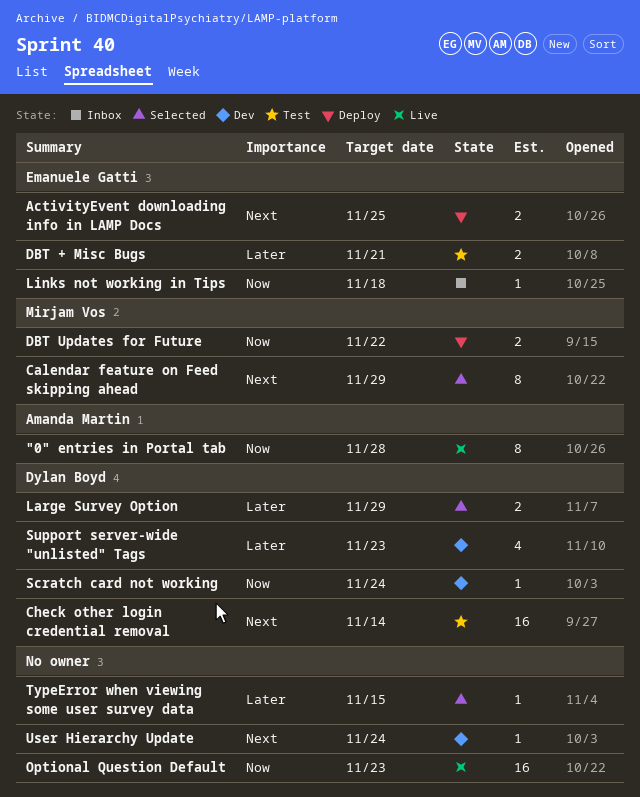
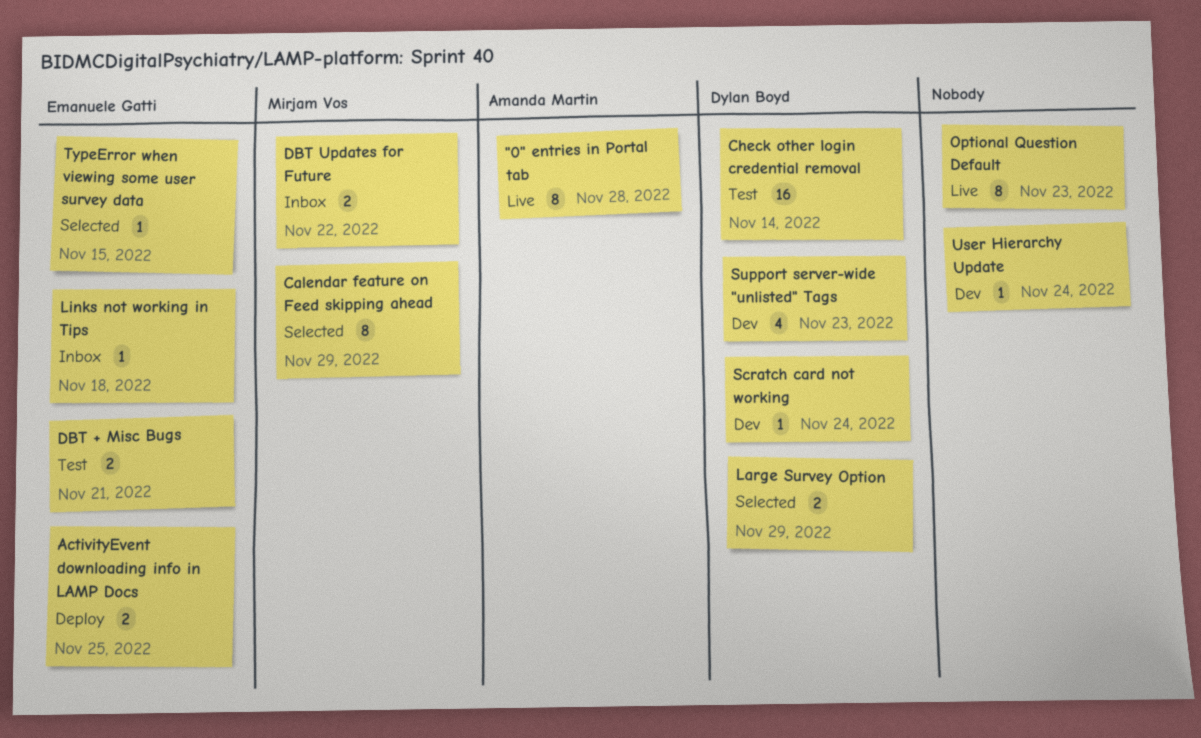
DBT Updates for Future, status: Deploy -> Inbox
Optional Question Default, estimate: 16 -> 8
TypeError when viewing some user survey data, owner: none -> Emanuele Gatti

